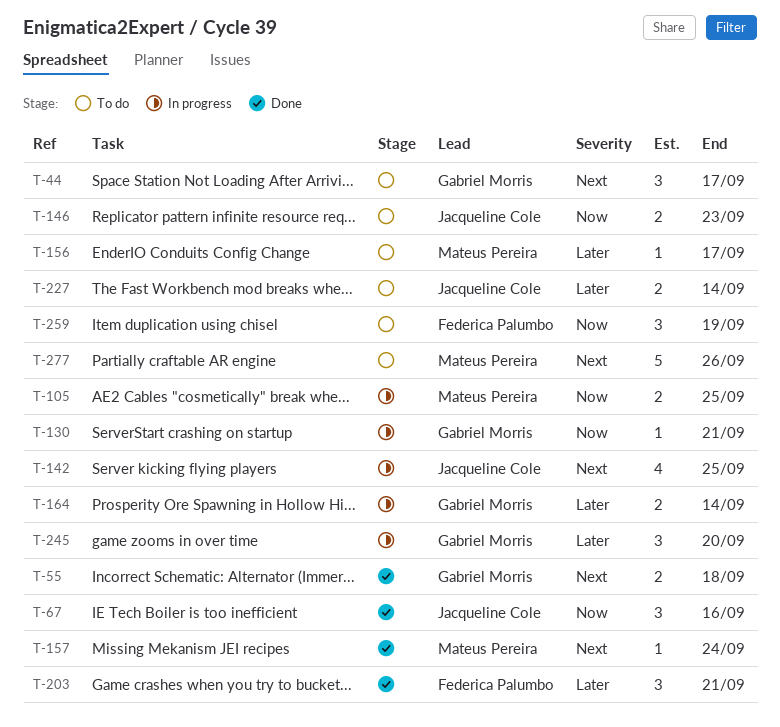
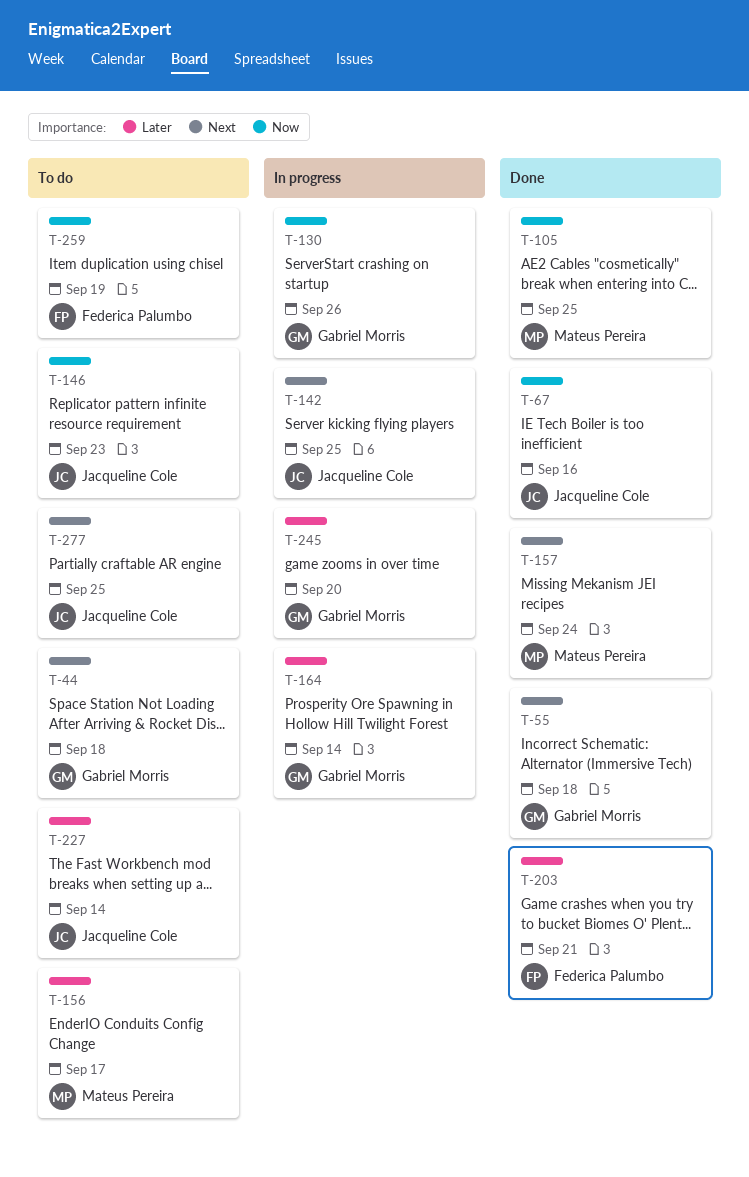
T-44, due: Sep 17 -> Sep 18
T-105, status: In progress -> Done
T-130, due: Sep 21 -> Sep 26
T-277, owner: Mateus Pereira -> Jacqueline Cole
T-277, due: Sep 26 -> Sep 25

